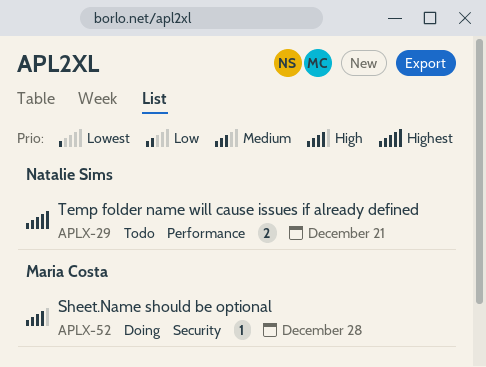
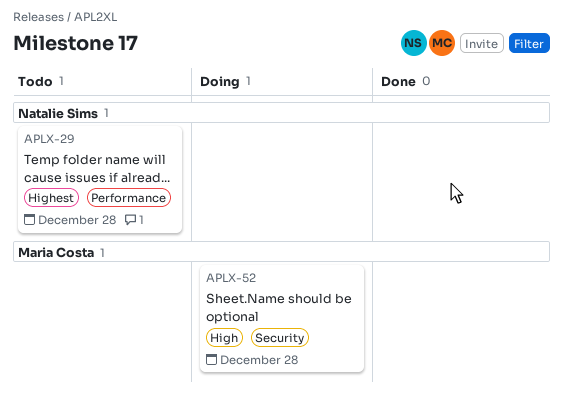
APLX-29, due: Dec 21 -> Dec 28

